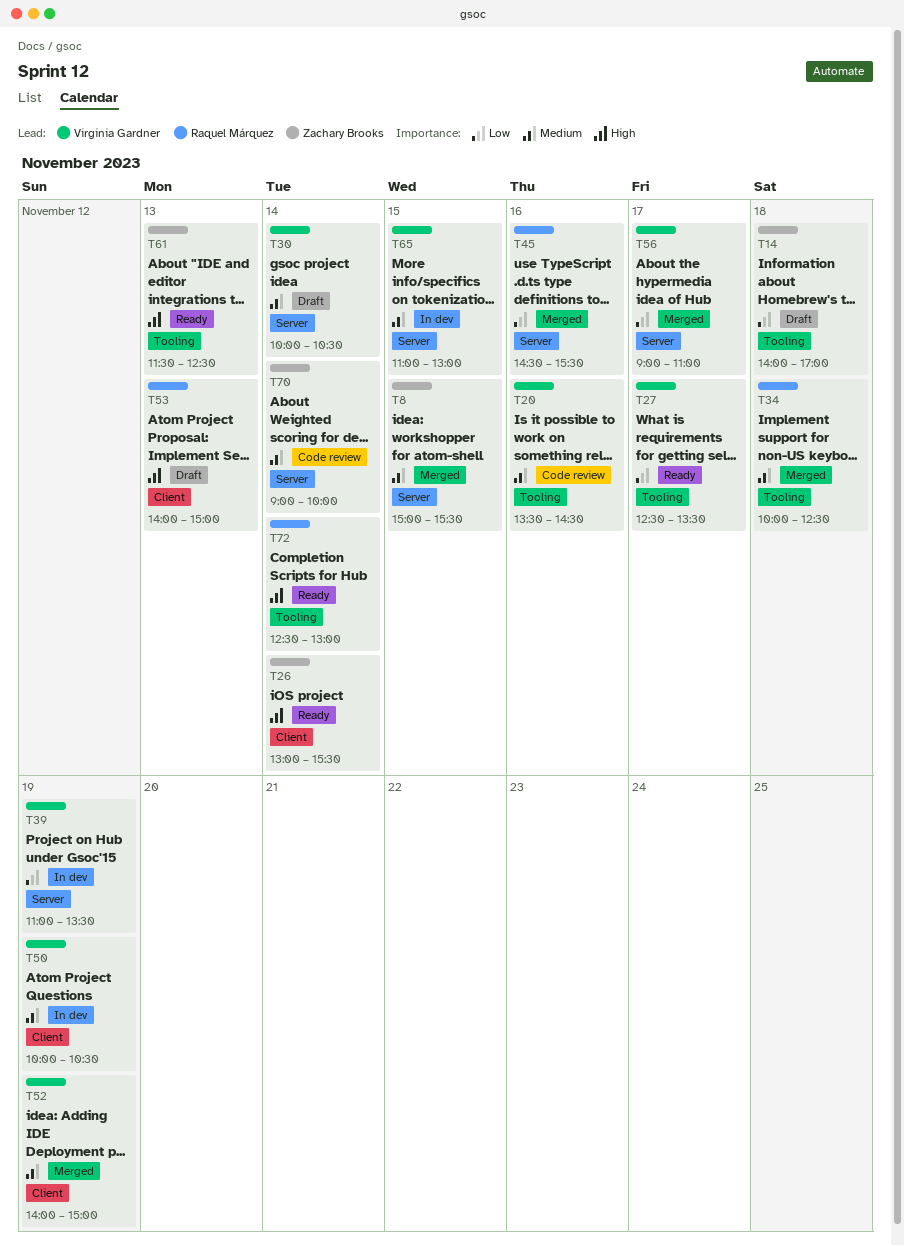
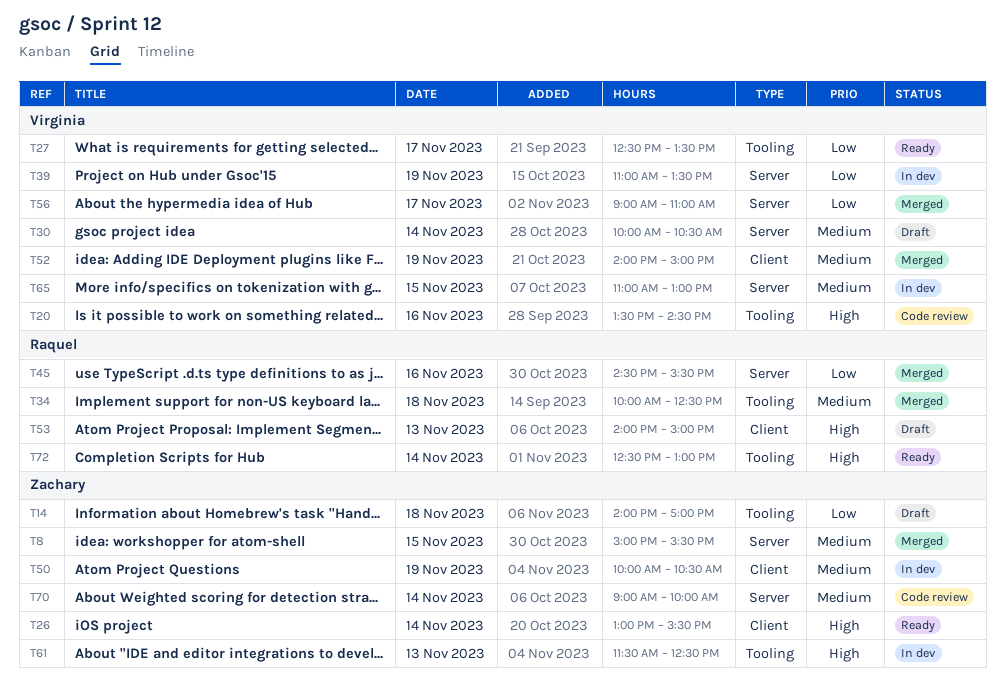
T20, priority: Medium -> High
T50, owner: Virginia Gardner -> Zachary Brooks
T61, status: Ready -> In dev

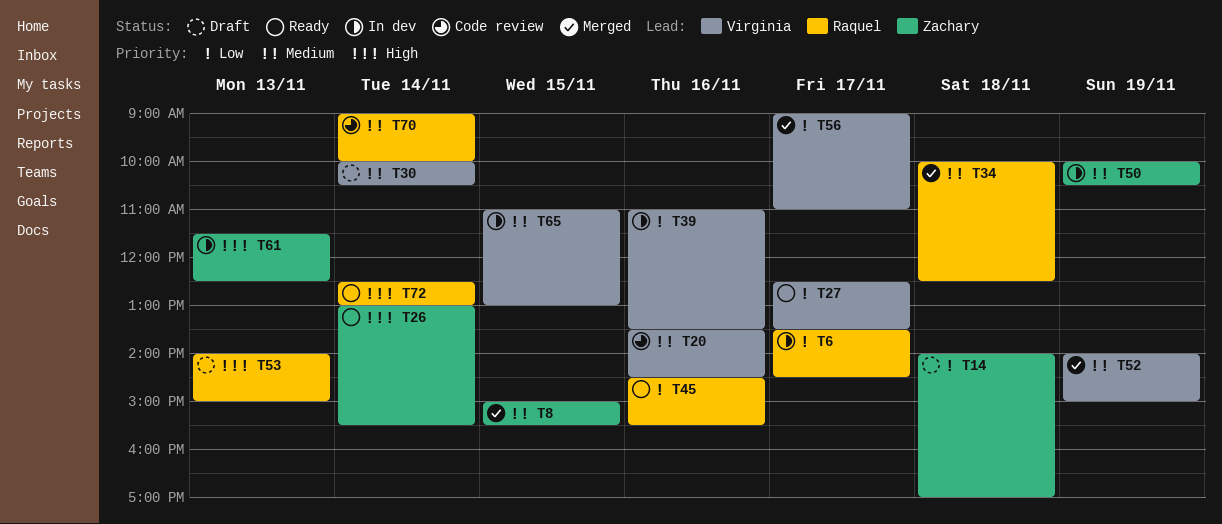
T6: none -> present
T20, priority: High -> Medium
T39, day: Nov 19 -> Nov 16
T45, status: Merged -> Ready
T70, owner: Zachary -> Raquel

